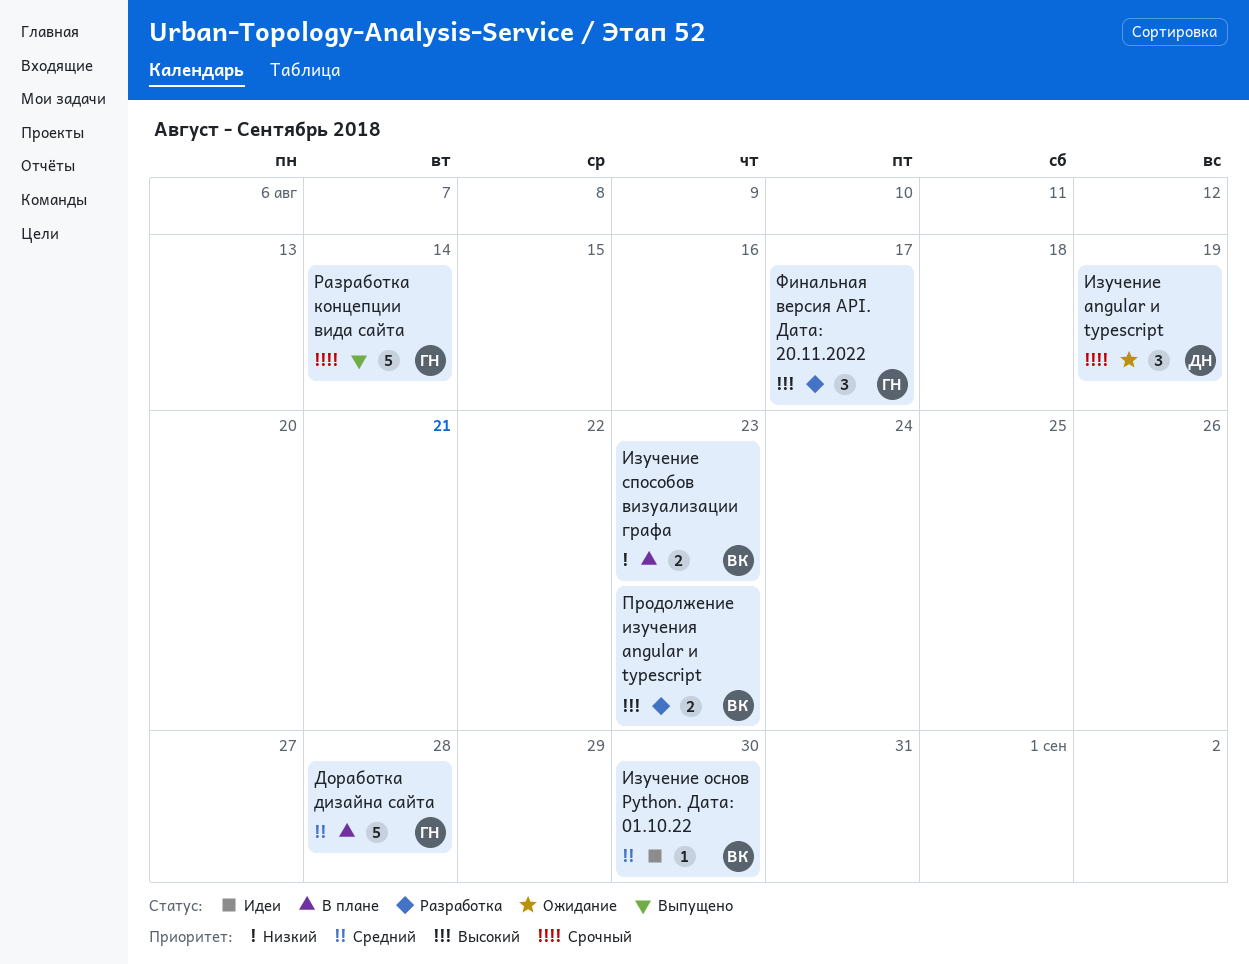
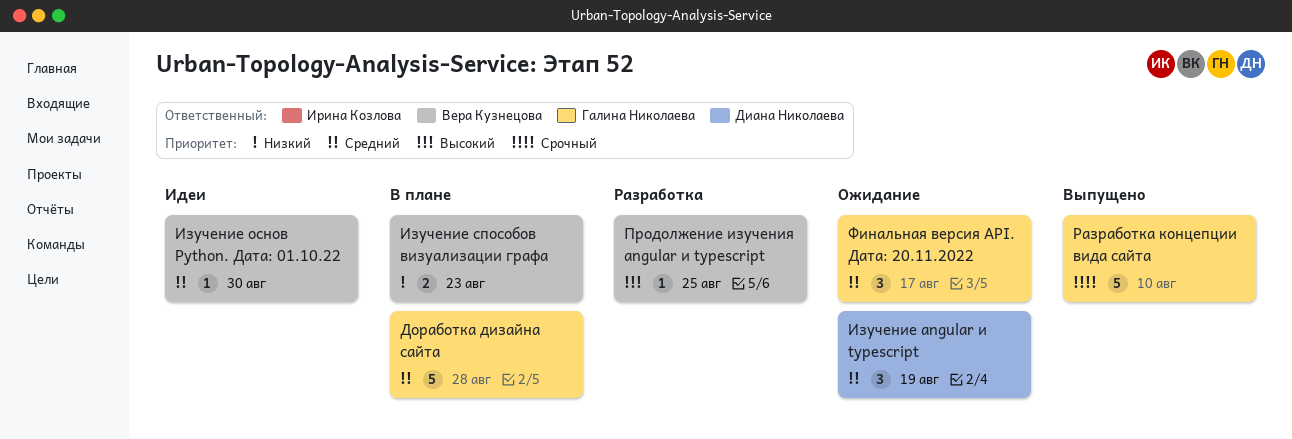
Изучение angular и typescript, priority: Срочный -> Средний
Продолжение изучения angular и typescript, estimate: 2 -> 1
Продолжение изучения angular и typescript, due: Aug 23 -> Aug 25
Разработка концепции вида сайта, due: Aug 14 -> Aug 10
Финальная версия API. Дата: 20.11.2022, status: Разработка -> Ожидание
Финальная версия API. Дата: 20.11.2022, priority: Высокий -> Средний

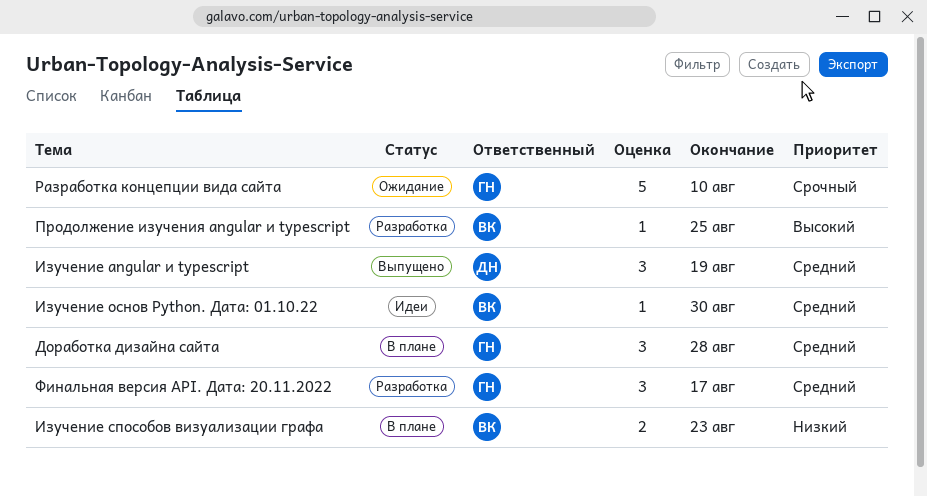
Доработка дизайна сайта, estimate: 5 -> 3
Изучение angular и typescript, status: Ожидание -> Выпущено
Разработка концепции вида сайта, status: Выпущено -> Ожидание
Финальная версия API. Дата: 20.11.2022, status: Ожидание -> Разработка

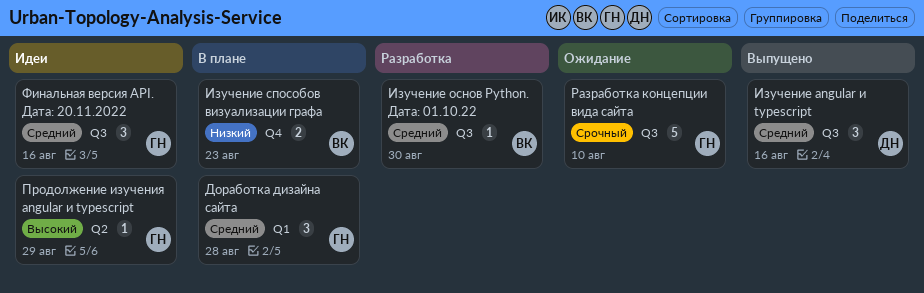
Изучение angular и typescript, due: Aug 19 -> Aug 16
Изучение основ Python. Дата: 01.10.22, status: Идеи -> Разработка
Продолжение изучения angular и typescript, status: Разработка -> Идеи
Продолжение изучения angular и typescript, owner: ВК -> ГН
Продолжение изучения angular и typescript, due: Aug 25 -> Aug 29
Финальная версия API. Дата: 20.11.2022, status: Разработка -> Идеи
Финальная версия API. Дата: 20.11.2022, due: Aug 17 -> Aug 16

